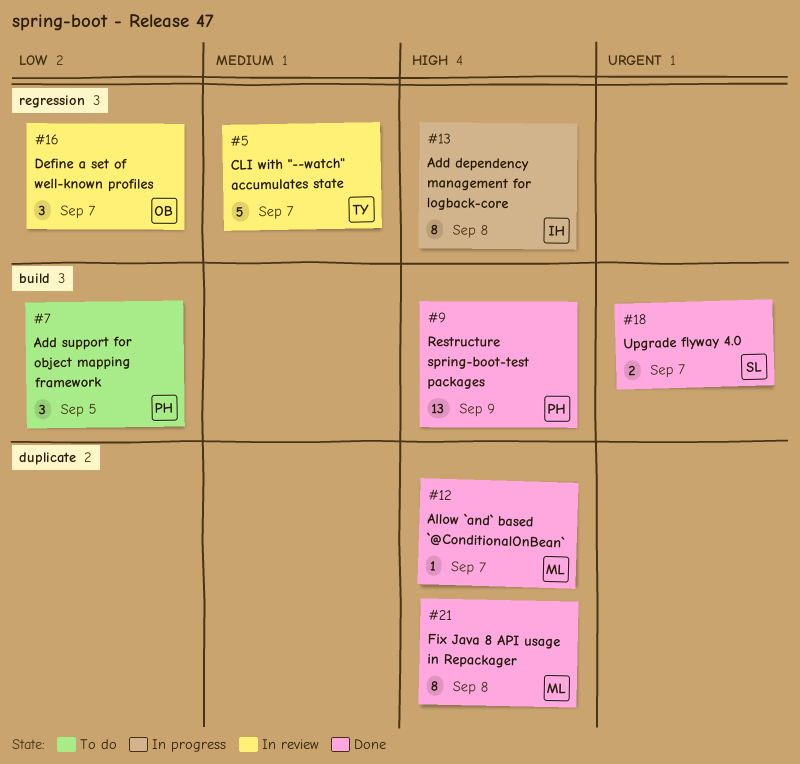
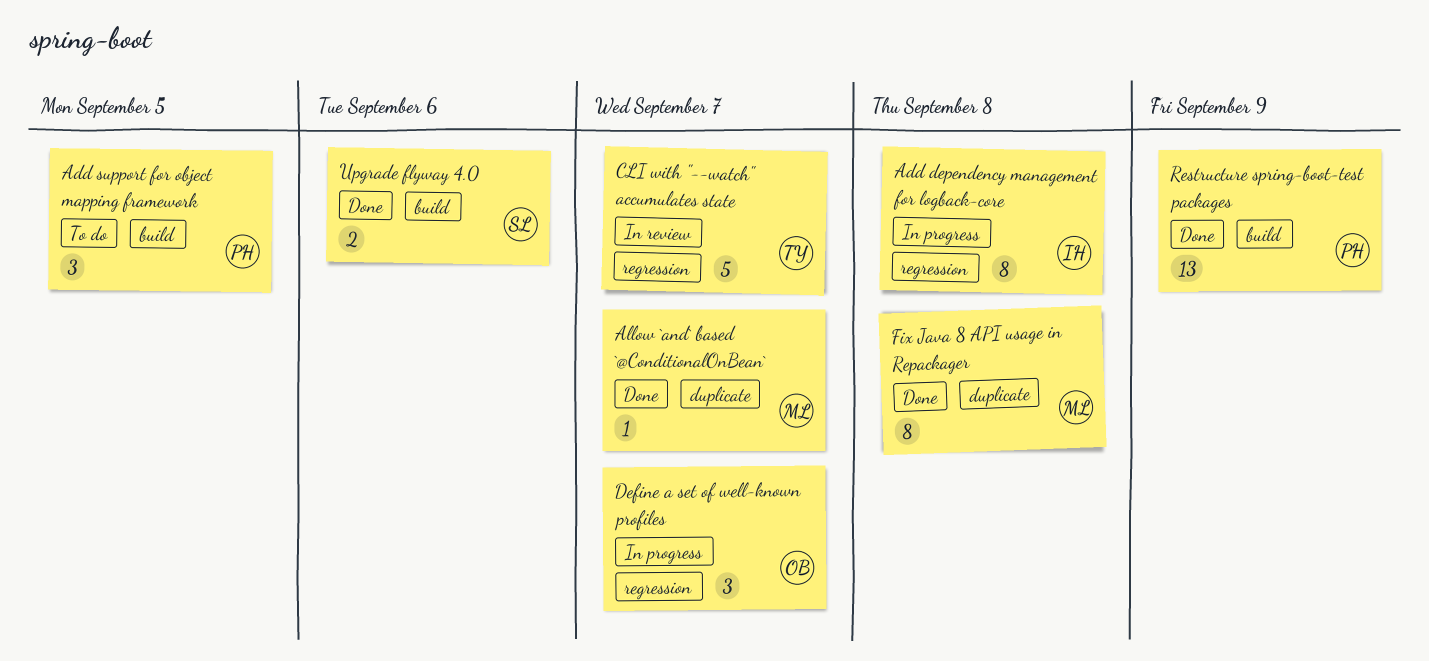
Define a set of well-known profiles, status: In review -> In progress
Upgrade flyway 4.0, due: Sep 7 -> Sep 6

